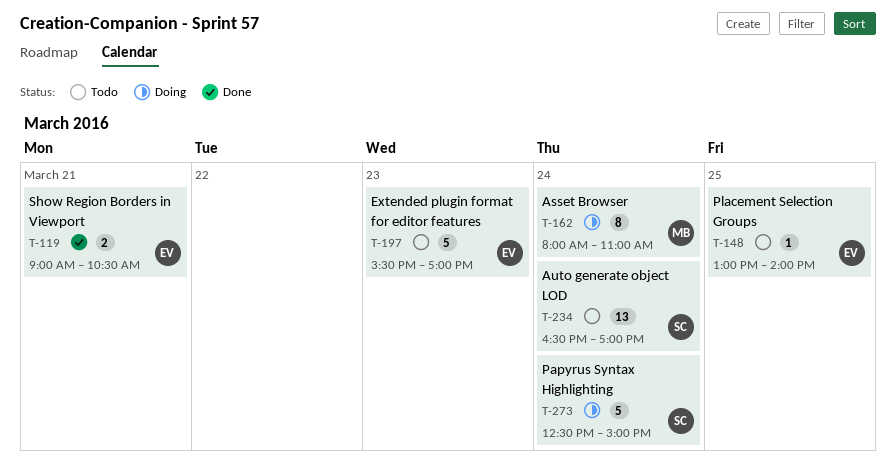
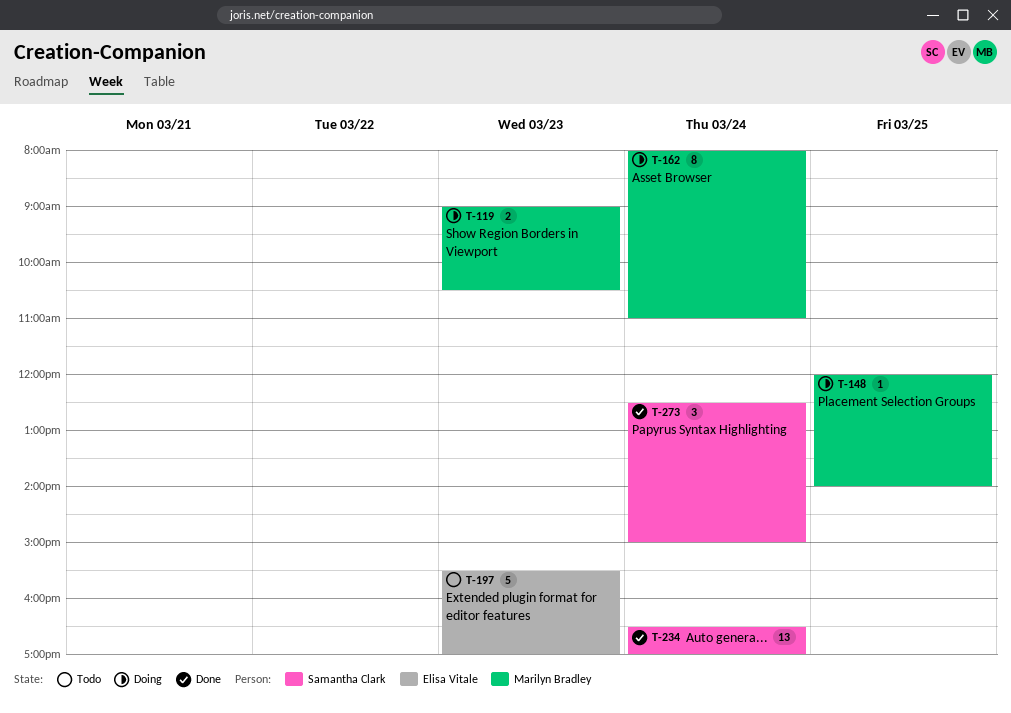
T-119, status: Done -> Doing
T-119, owner: Elisa Vitale -> Marilyn Bradley
T-119, day: Mar 21 -> Mar 23
T-148, status: Todo -> Doing
T-148, owner: Elisa Vitale -> Marilyn Bradley
T-148, begins: 13:00 -> 12:00
T-234, status: Todo -> Done
T-273, status: Doing -> Done
T-273, estimate: 5 -> 3

